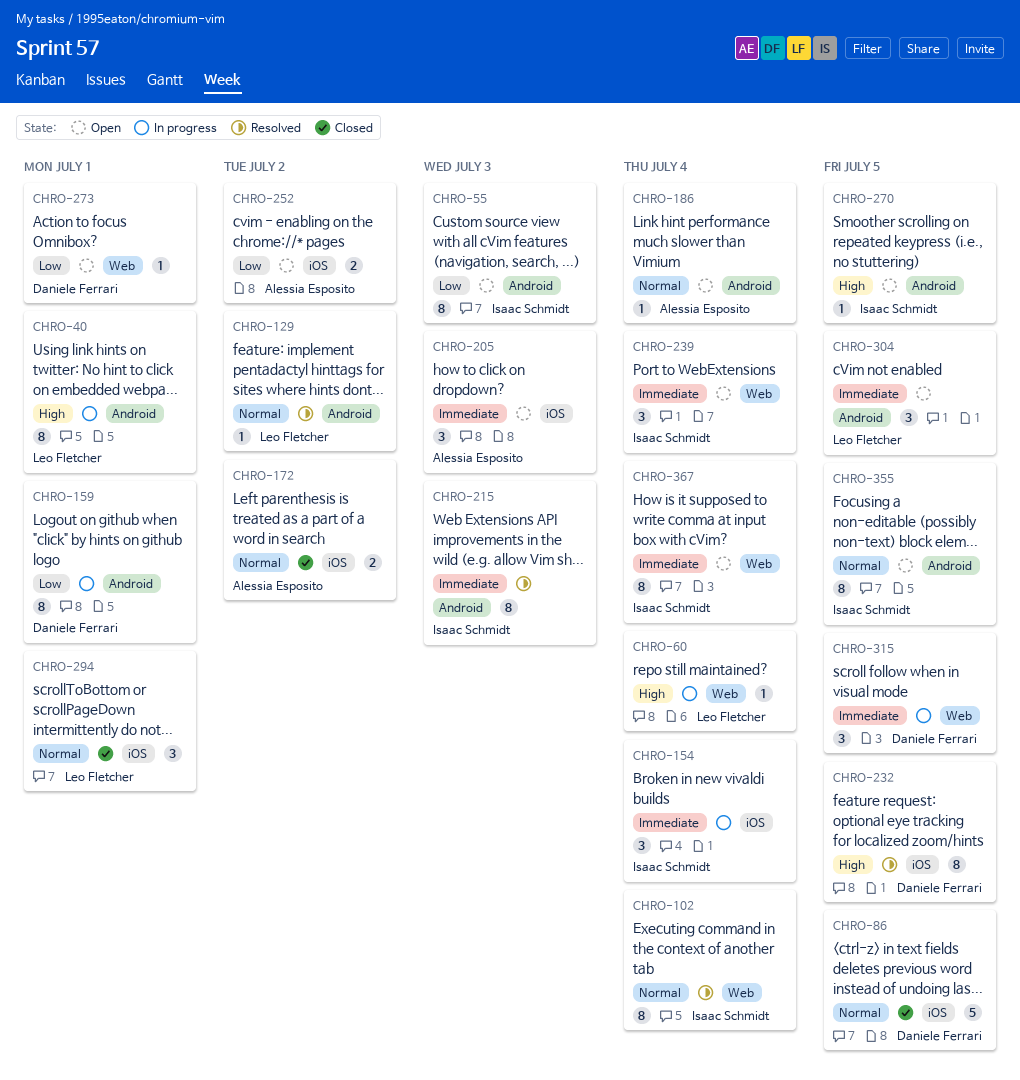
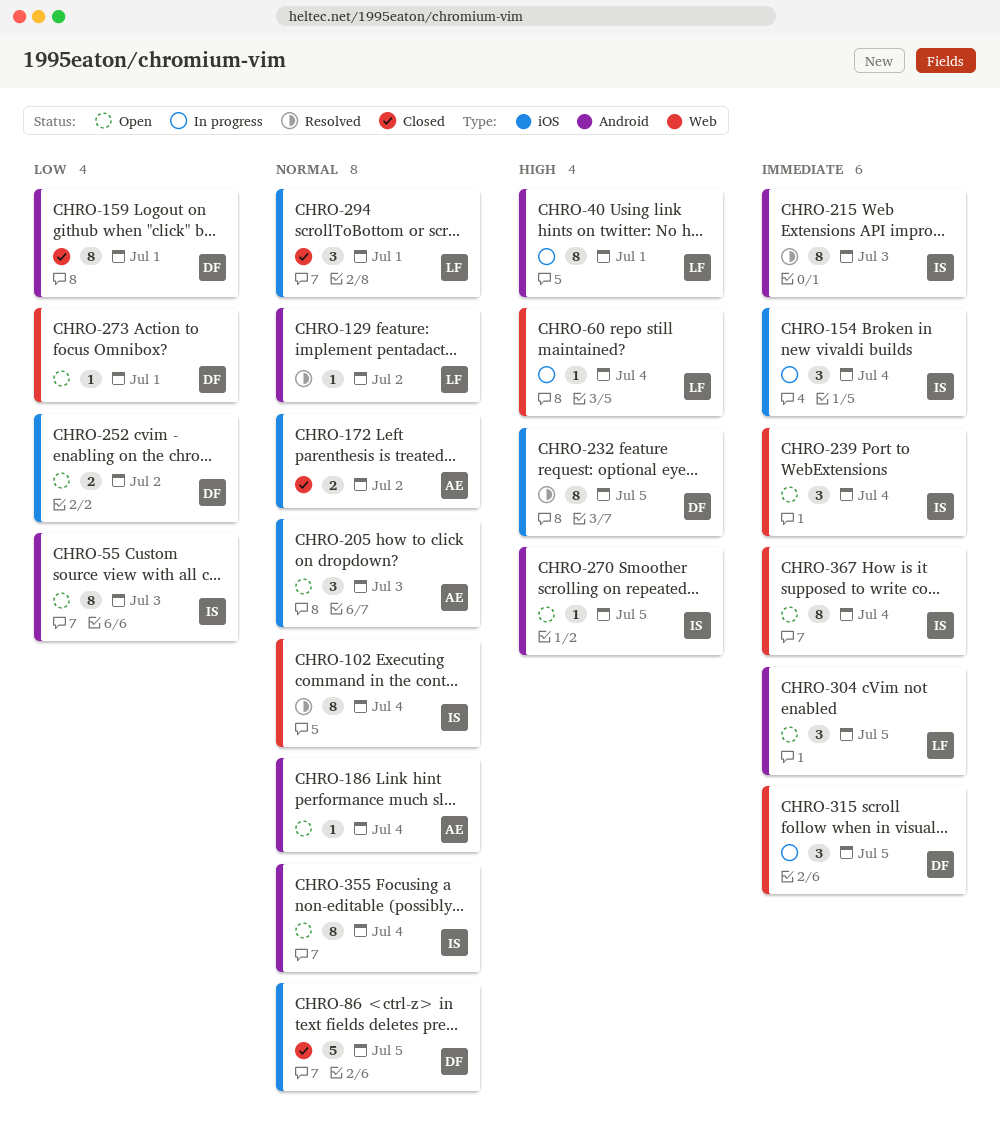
CHRO-159, status: In progress -> Closed
CHRO-205, priority: Immediate -> Normal
CHRO-252, owner: Alessia Esposito -> Daniele Ferrari
CHRO-355, due: Jul 5 -> Jul 4

